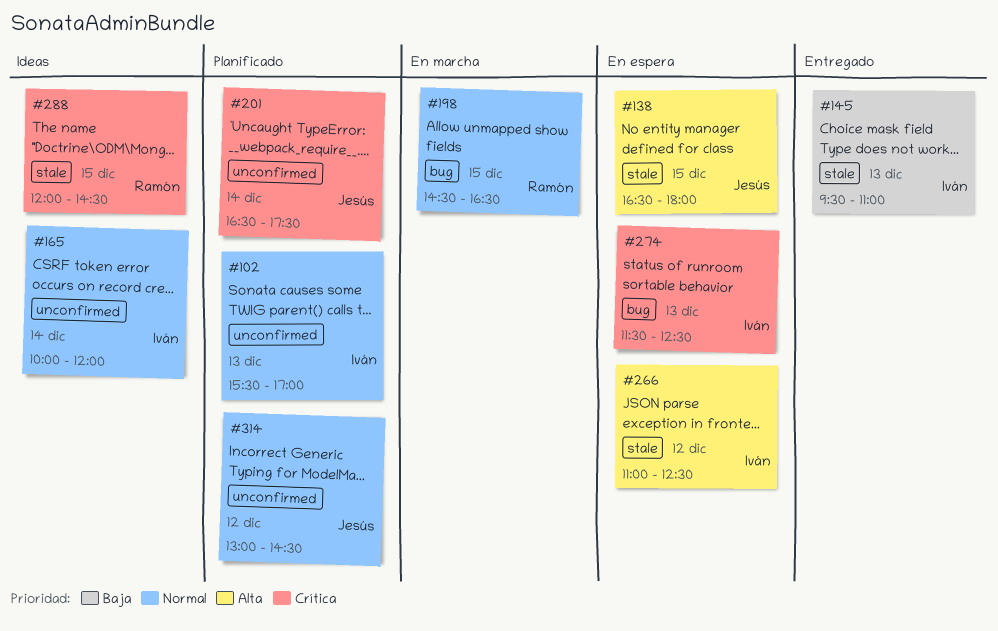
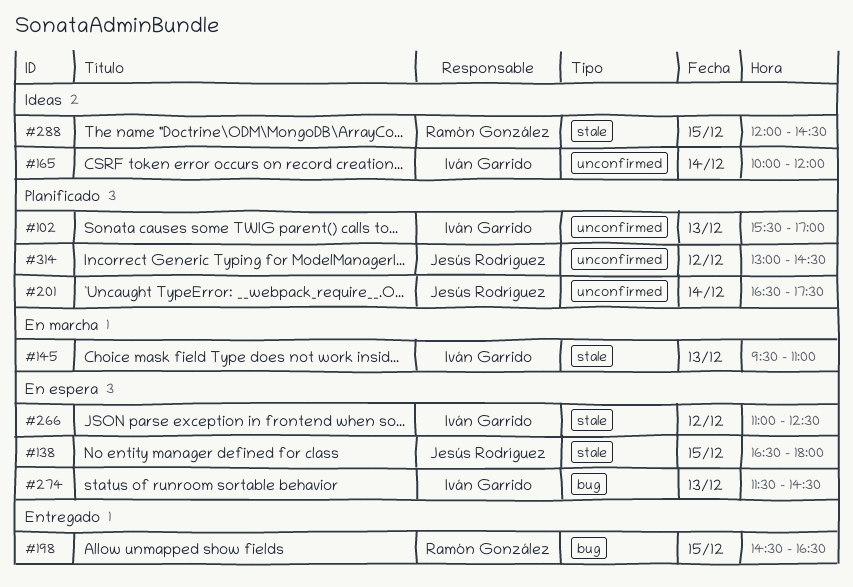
#145, status: Entregado -> En marcha
#198, status: En marcha -> Entregado
#274, ends: 12:30 -> 14:30

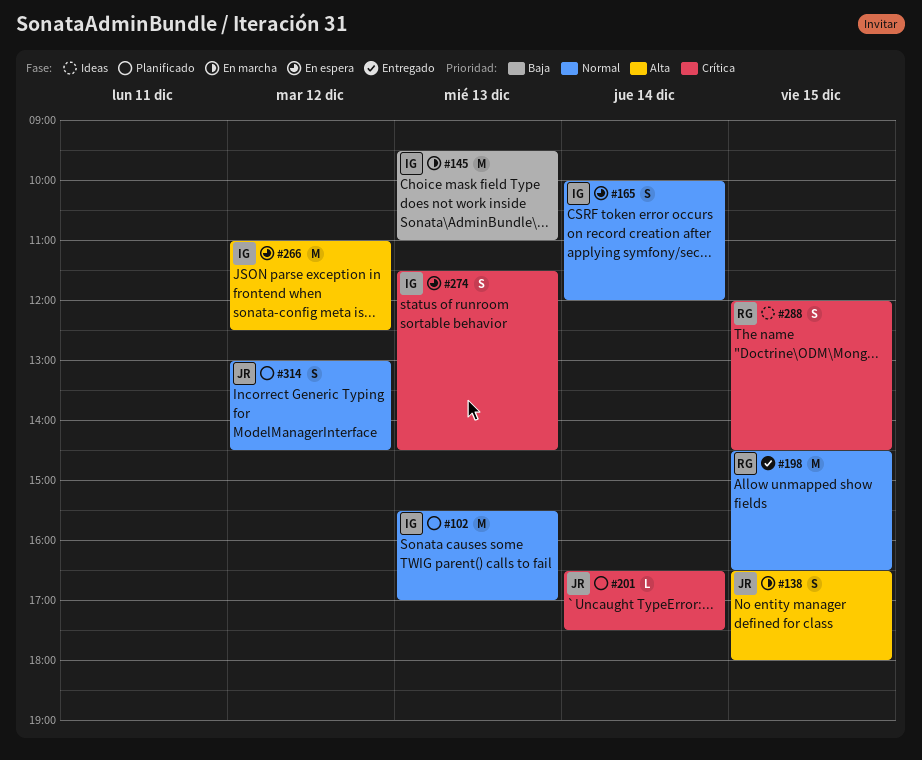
#138, status: En espera -> En marcha
#165, status: Ideas -> En espera

